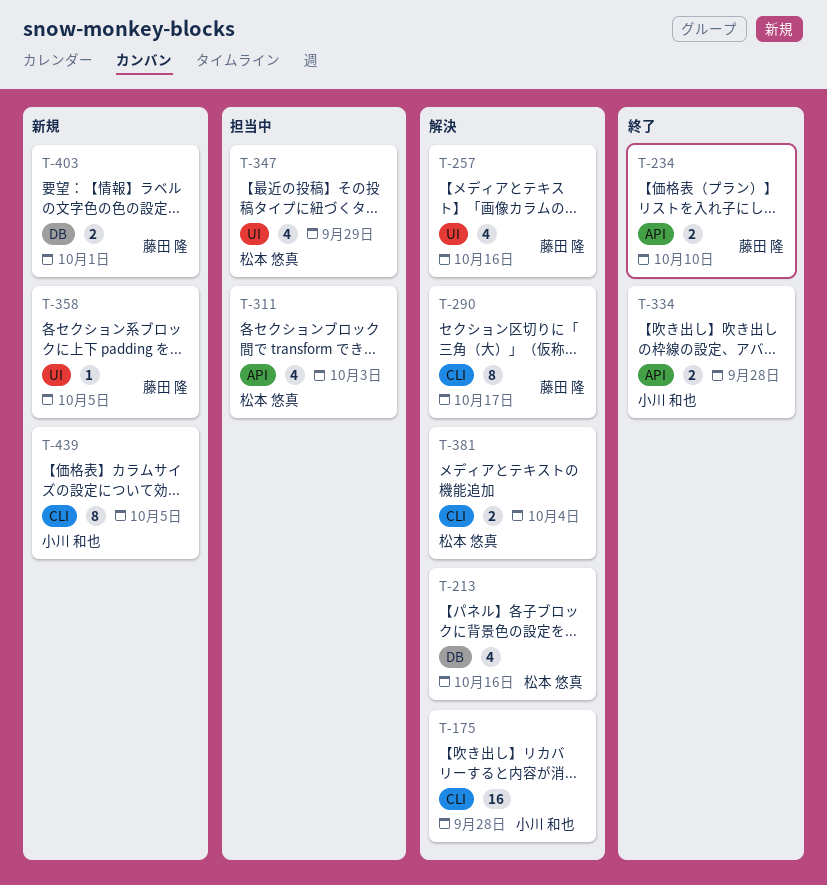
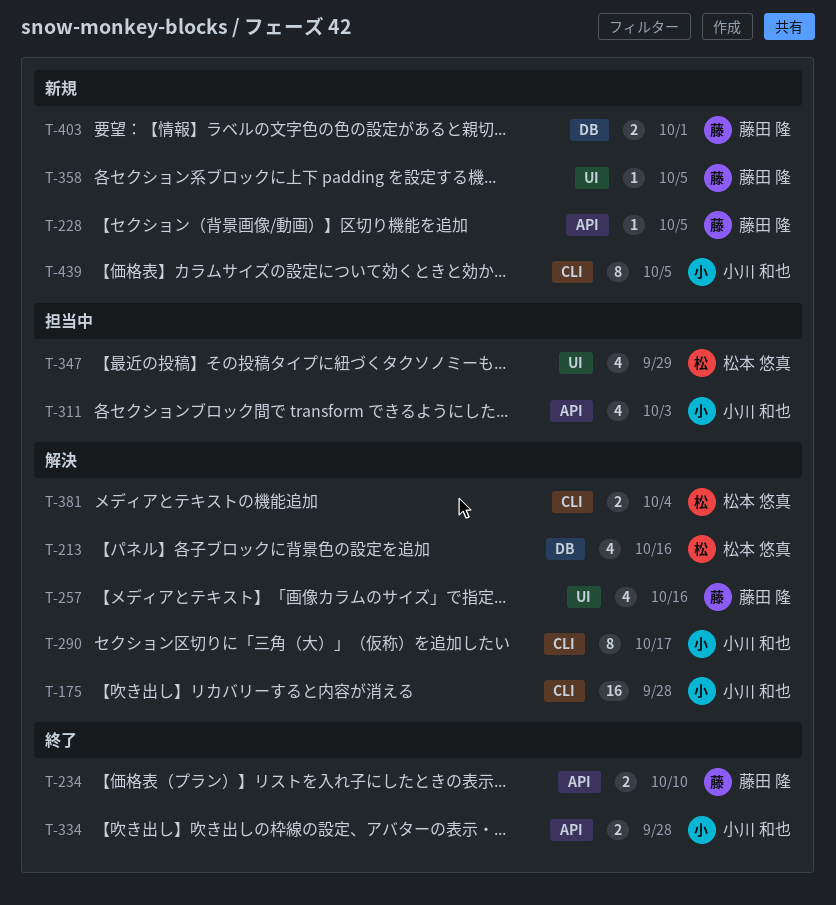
T-228: none -> present
T-290, owner: 藤田 隆 -> 小川 和也
T-311, owner: 松本 悠真 -> 小川 和也

